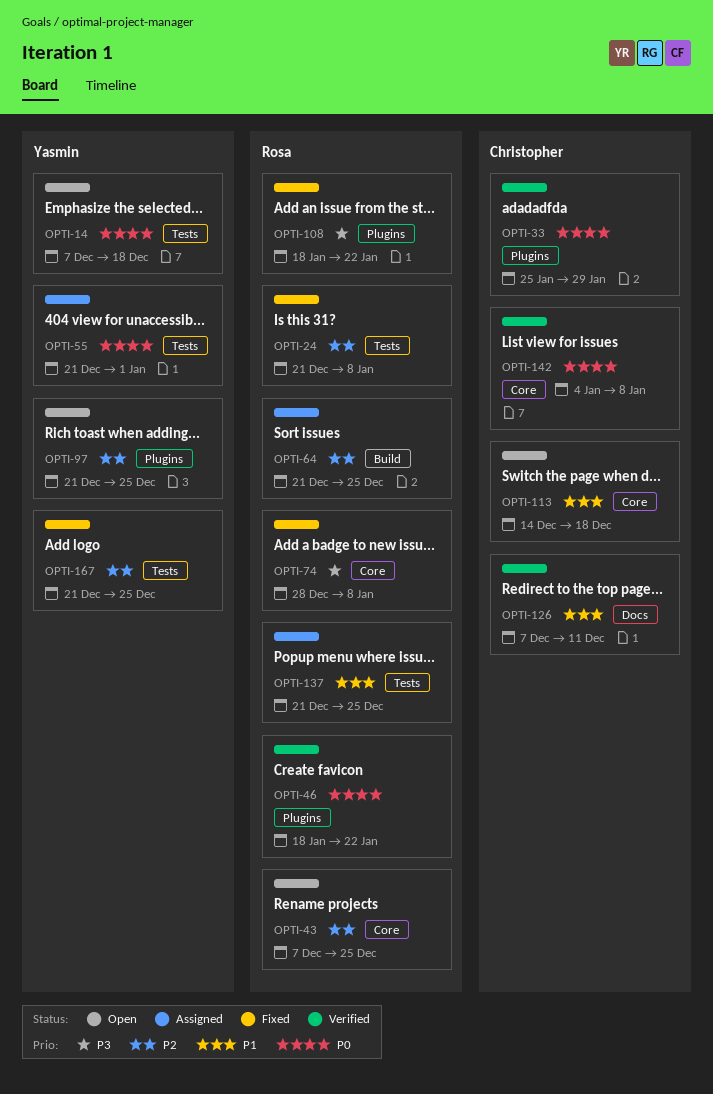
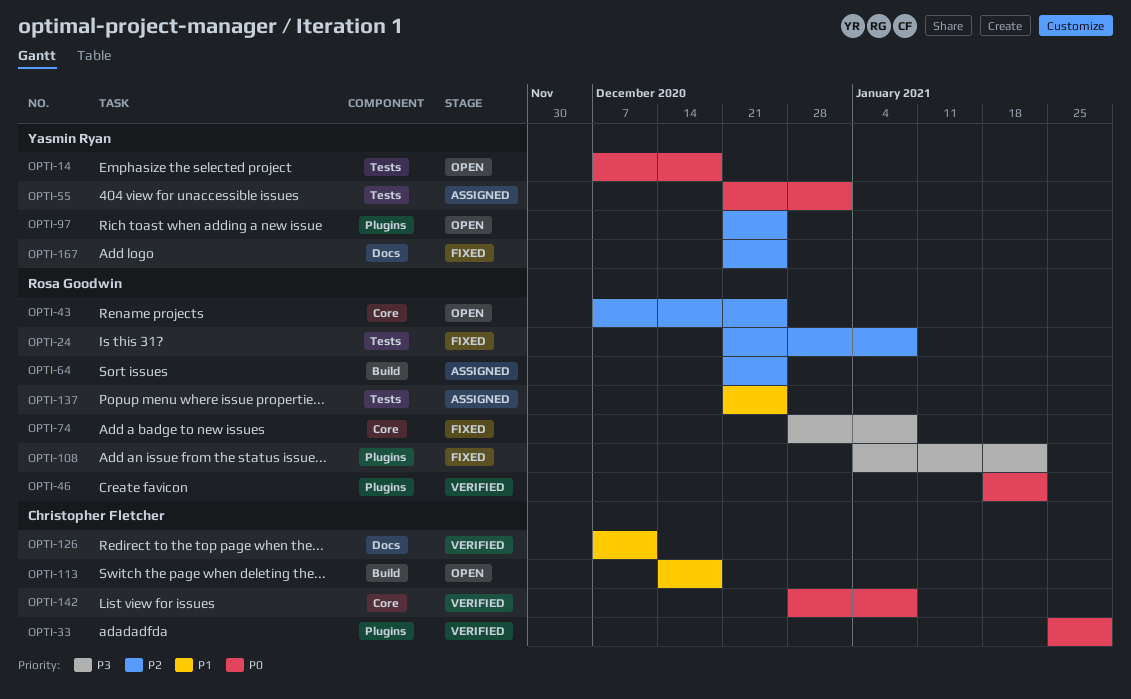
OPTI-108, start: Jan 18 -> Jan 4
OPTI-113, label: Core -> Build
OPTI-142, start: Jan 4 -> Dec 28
OPTI-167, label: Tests -> Docs

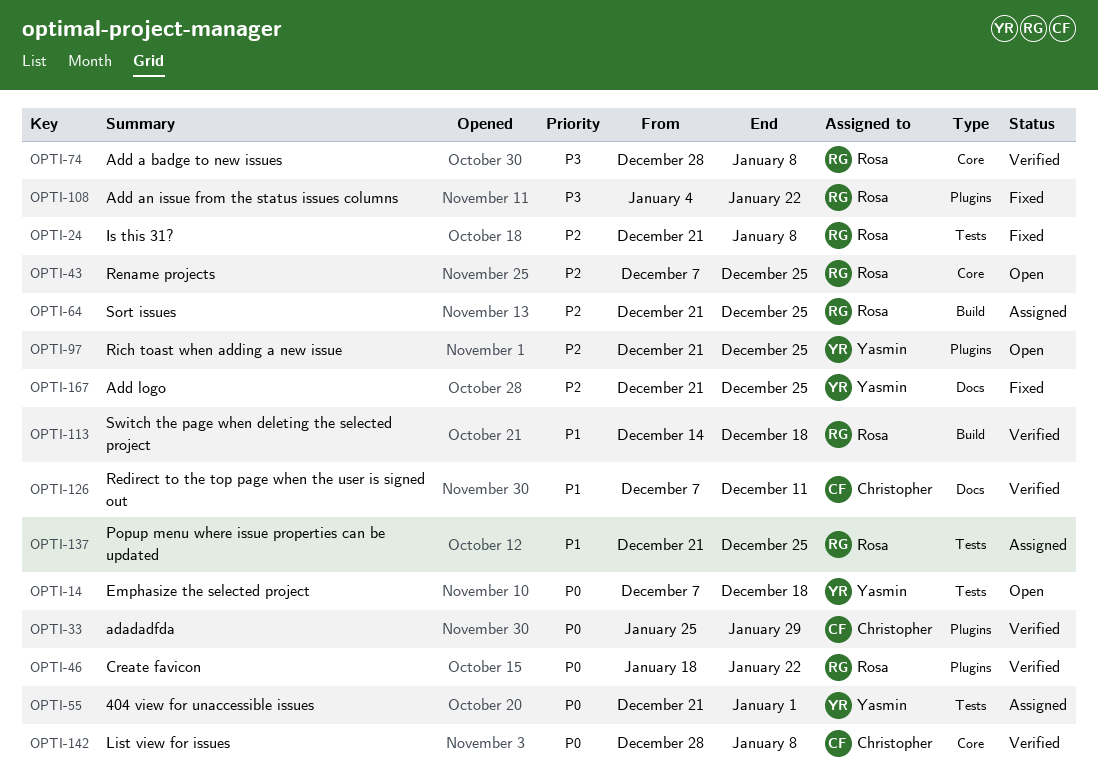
OPTI-74, status: Fixed -> Verified
OPTI-113, status: Open -> Verified
OPTI-113, owner: Christopher Fletcher -> Rosa Goodwin

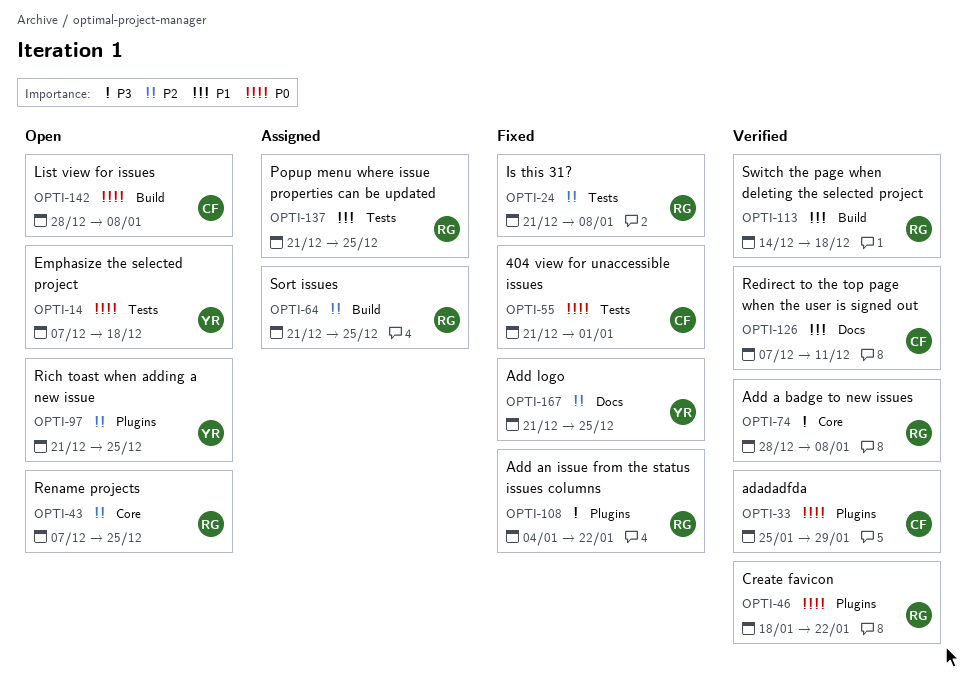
OPTI-55, status: Assigned -> Fixed
OPTI-55, owner: Yasmin -> Christopher
OPTI-142, status: Verified -> Open
OPTI-142, label: Core -> Build

